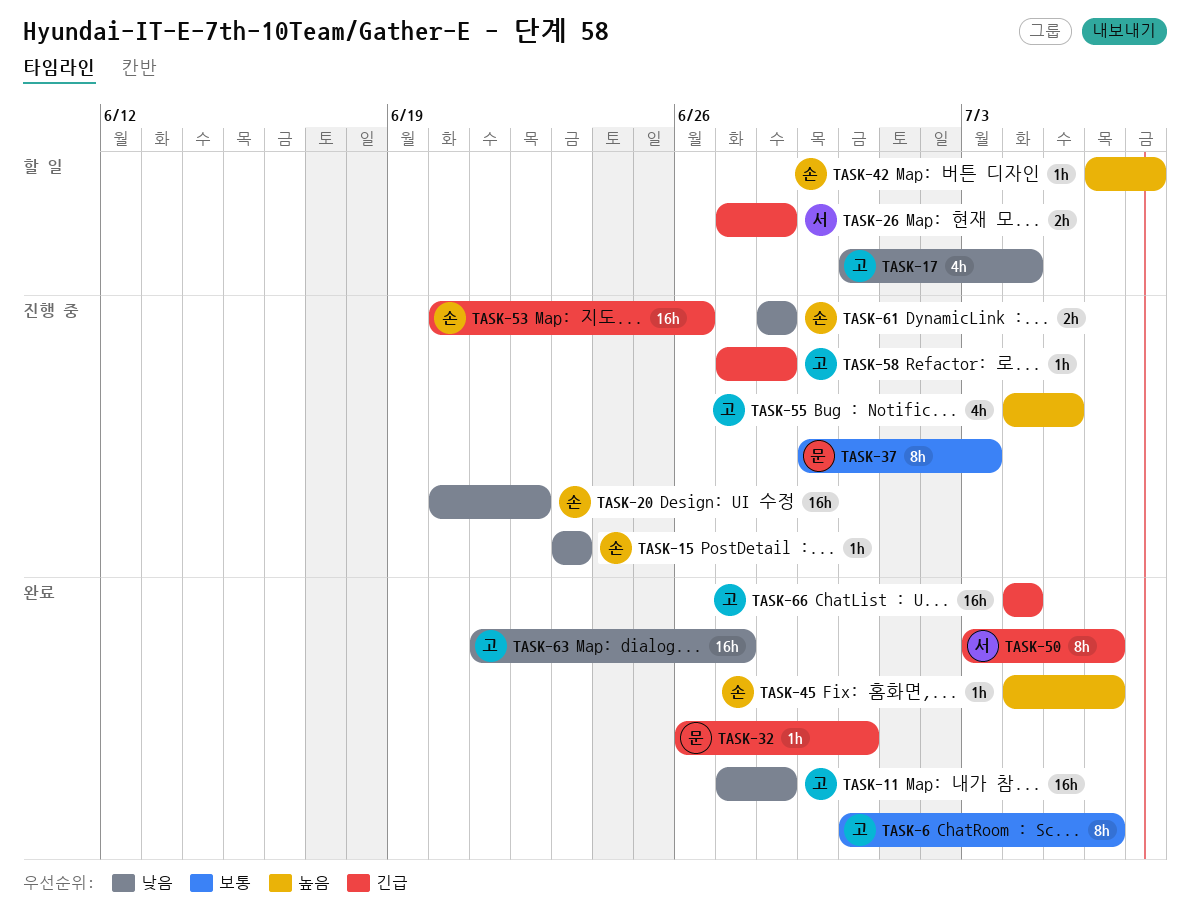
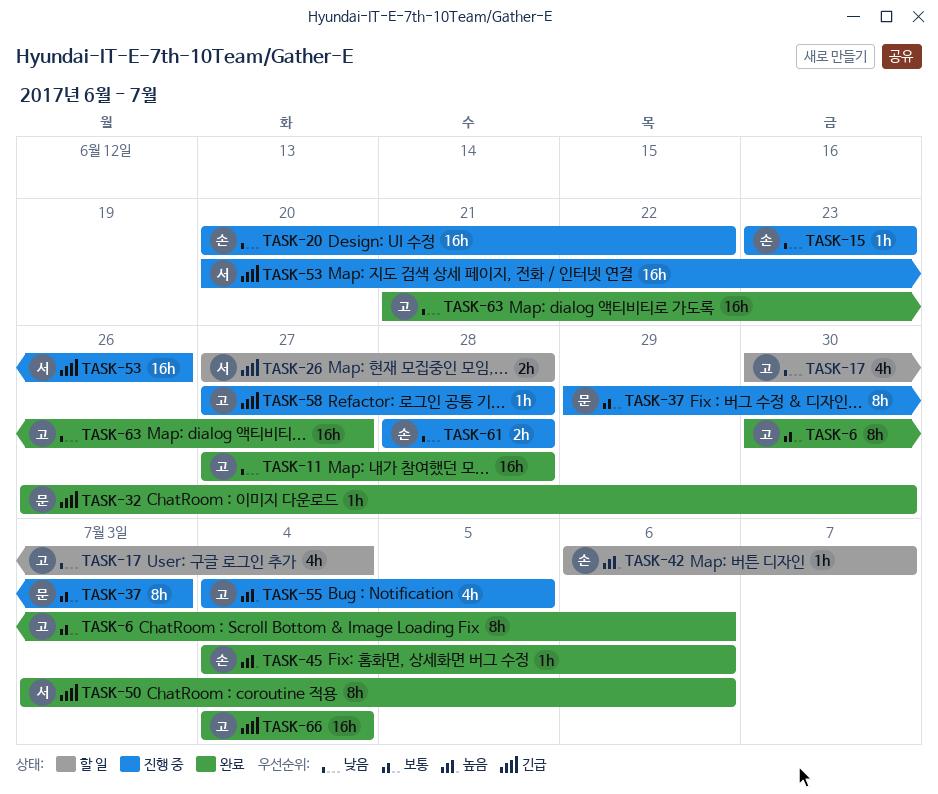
TASK-53, owner: 손 -> 서

